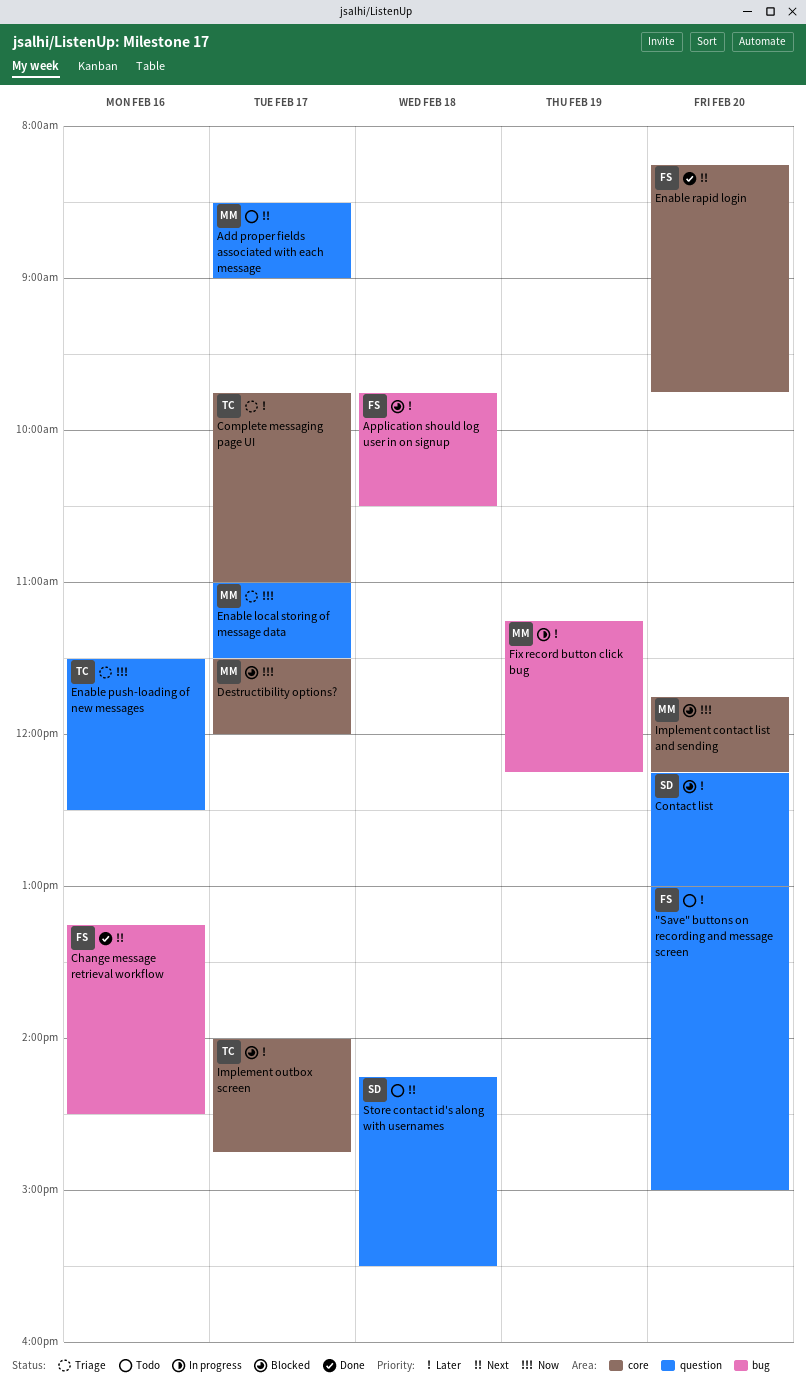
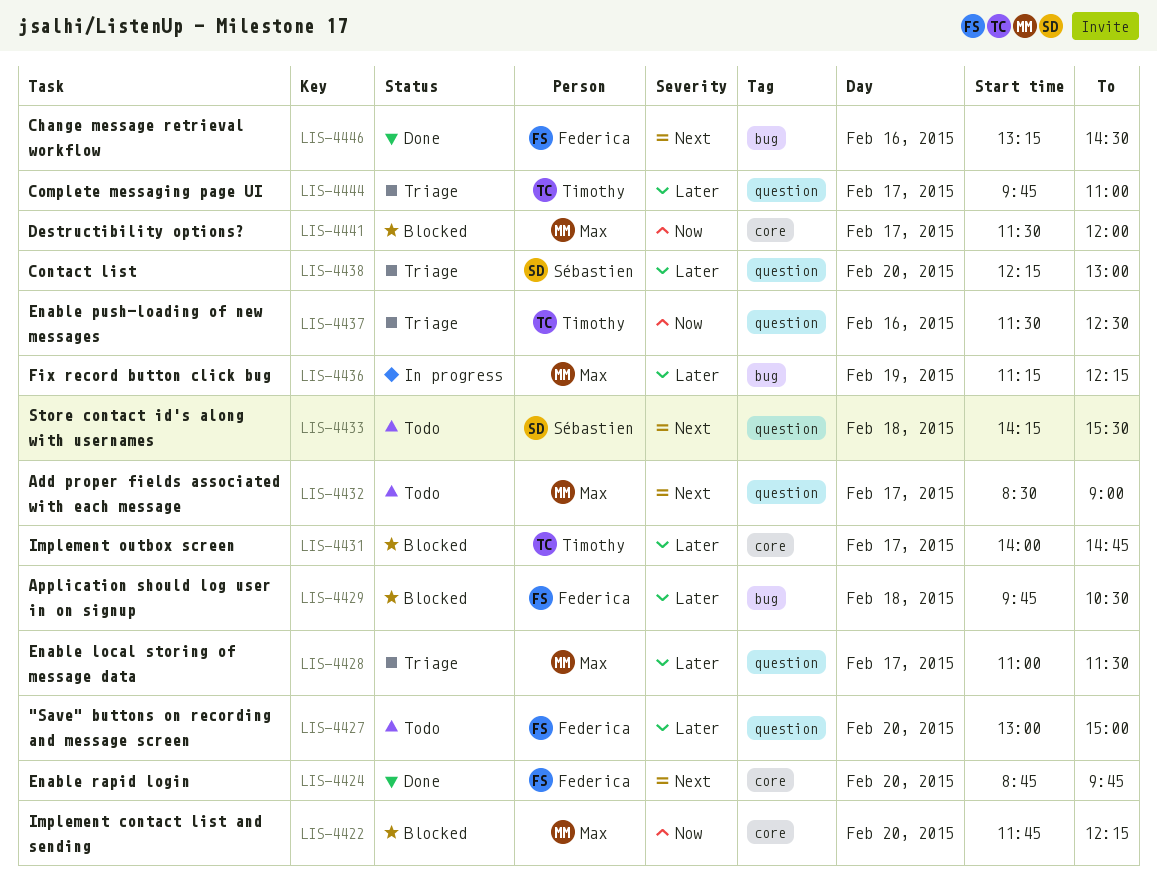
Complete messaging page UI, label: core -> question
Contact list, status: Blocked -> Triage
Enable local storing of message data, priority: Now -> Later
Enable rapid login, begins: 08:15 -> 08:45

